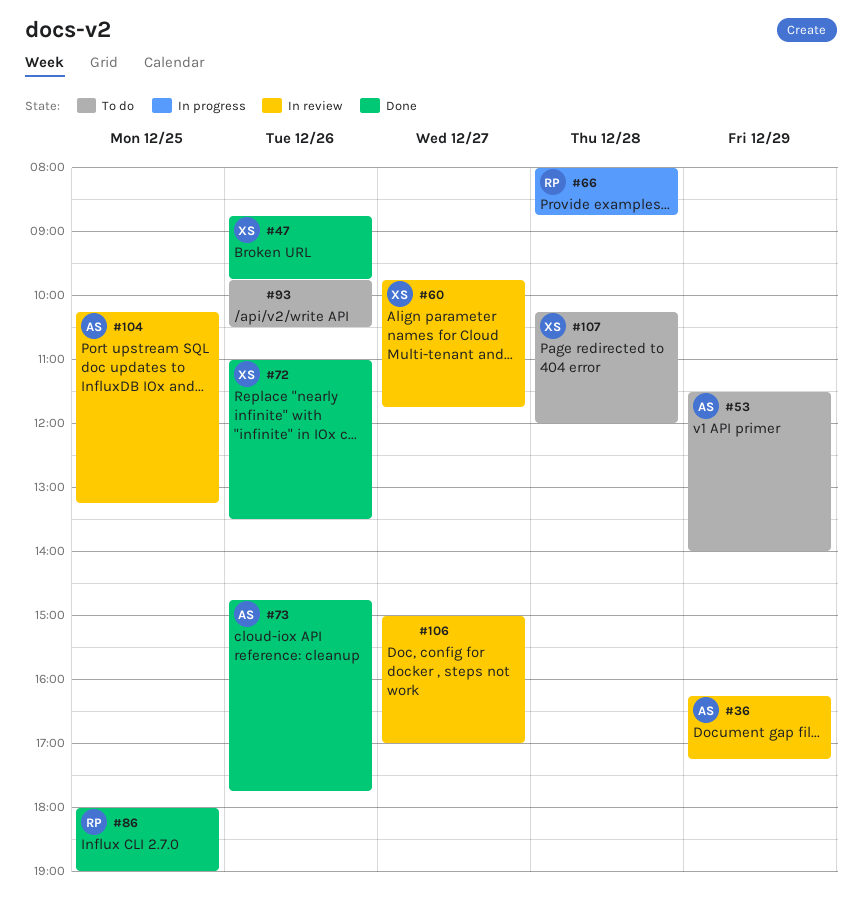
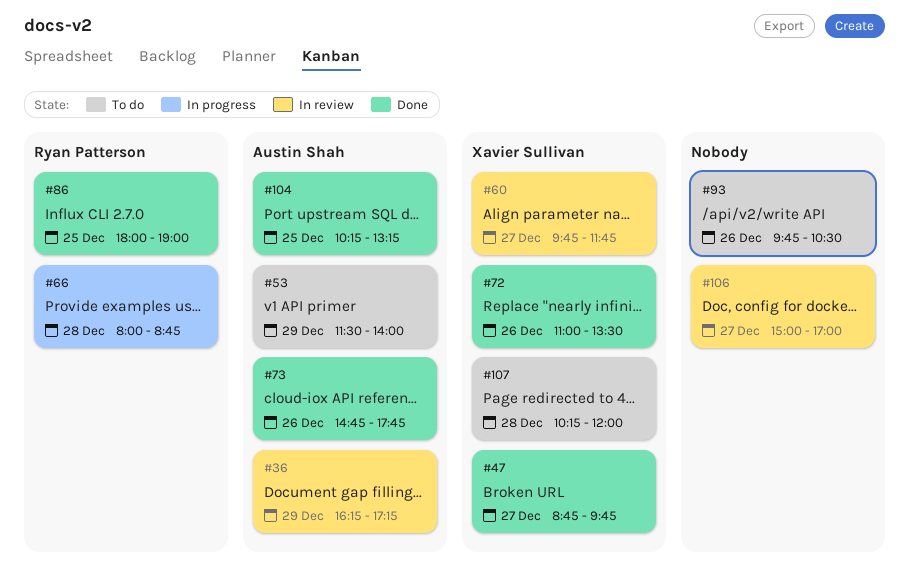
#47, day: Dec 26 -> Dec 27
#104, status: In review -> Done

